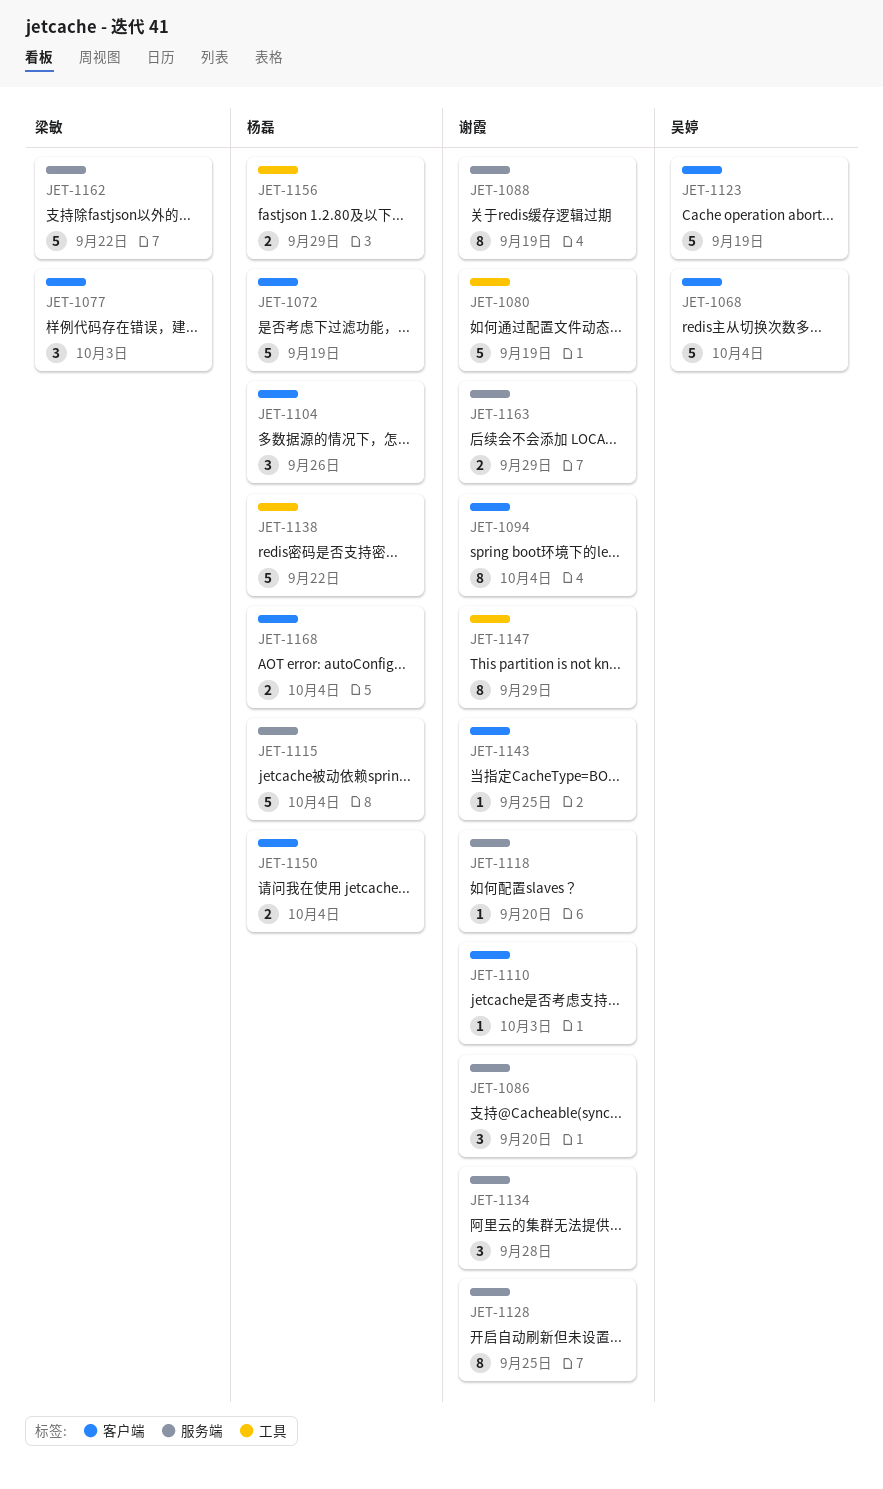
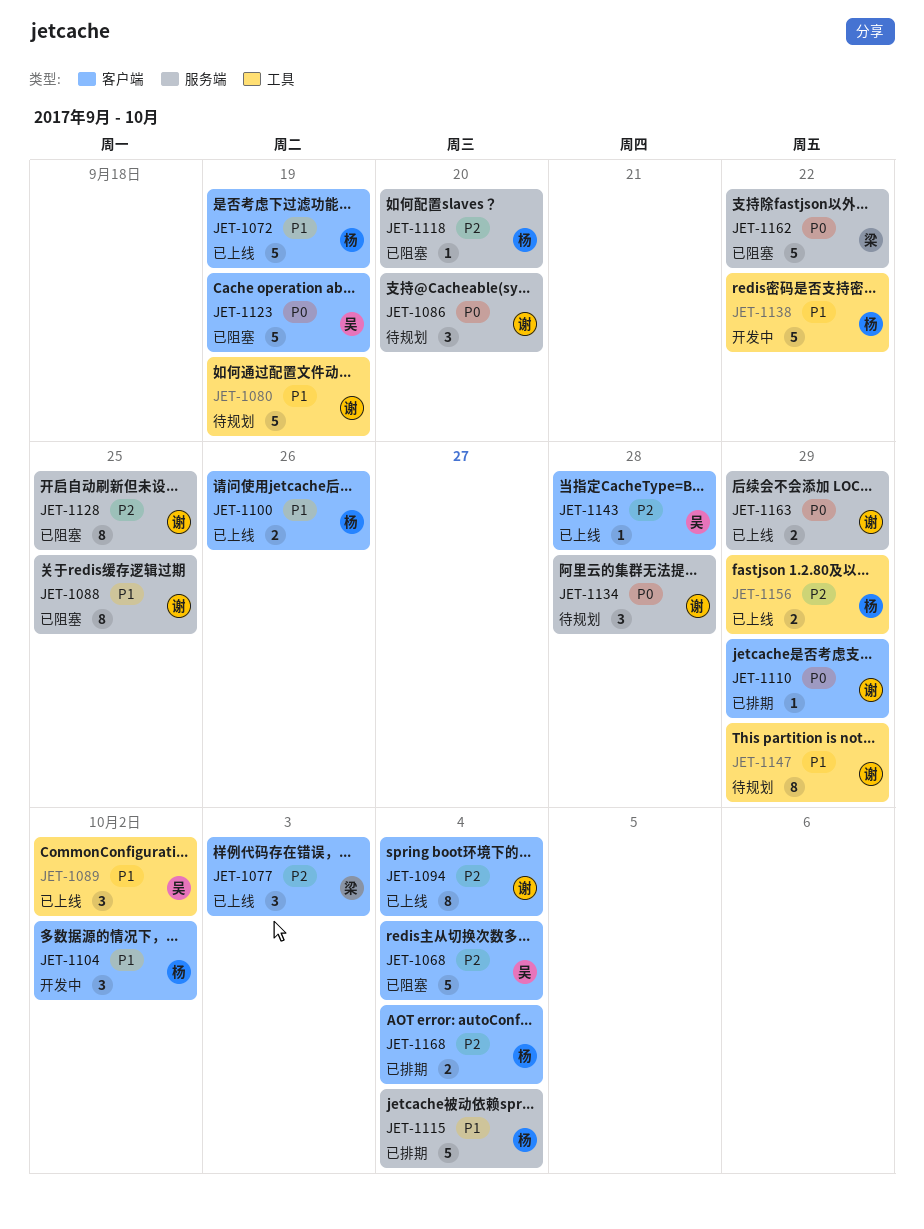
JET-1088, due: Sep 19 -> Sep 25
JET-1089: none -> present
JET-1100: none -> present
JET-1104, due: Sep 26 -> Oct 2
JET-1110, due: Oct 3 -> Sep 29
JET-1118, owner: 谢霞 -> 杨磊
JET-1143, owner: 谢霞 -> 吴婷
JET-1143, due: Sep 25 -> Sep 28
JET-1150: present -> none

